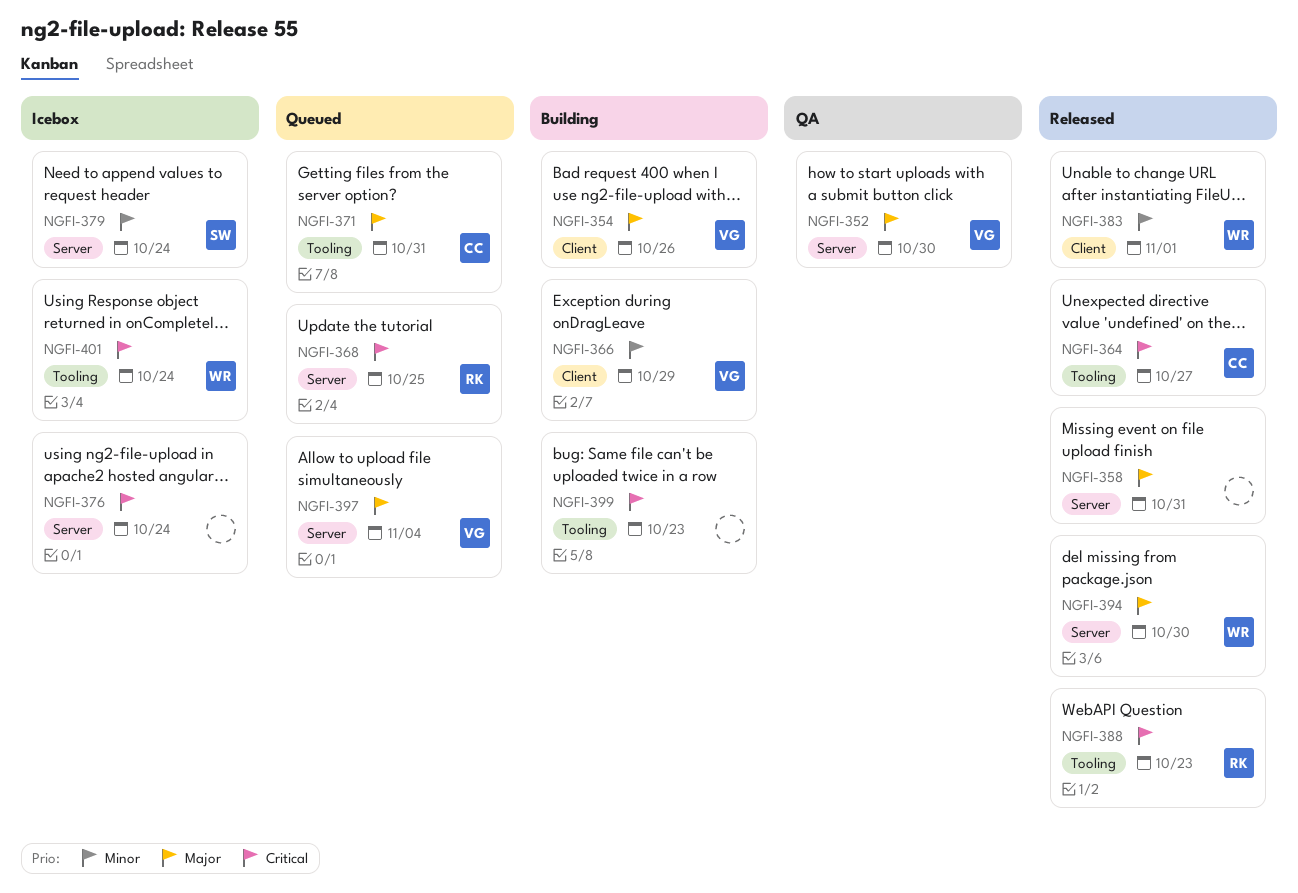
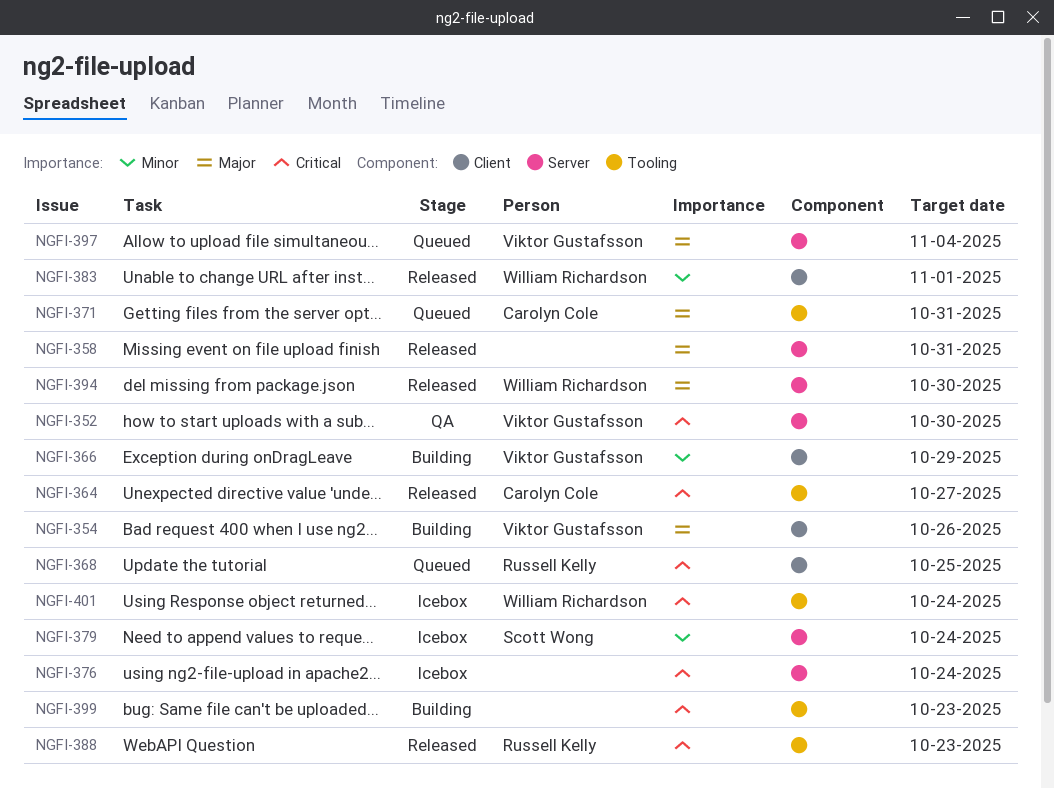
NGFI-352, priority: Major -> Critical
NGFI-368, label: Server -> Client

